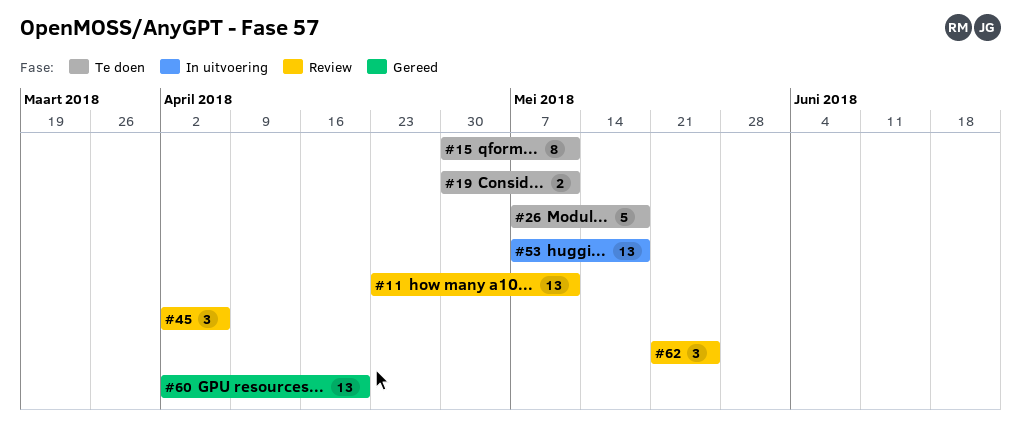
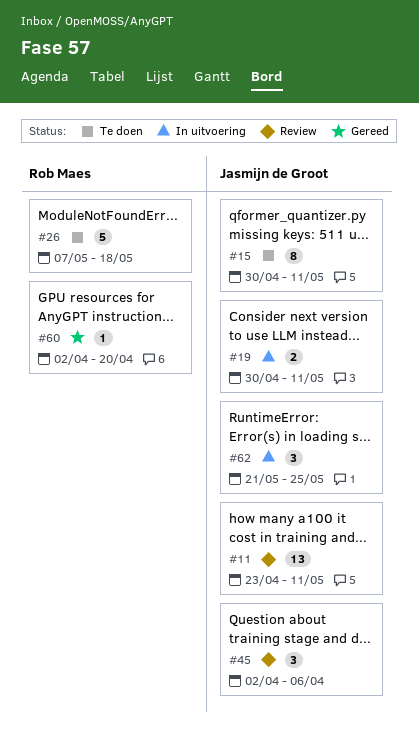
#19, status: Te doen -> In uitvoering
#53: present -> none
#60, estimate: 13 -> 1
#62, status: Review -> In uitvoering

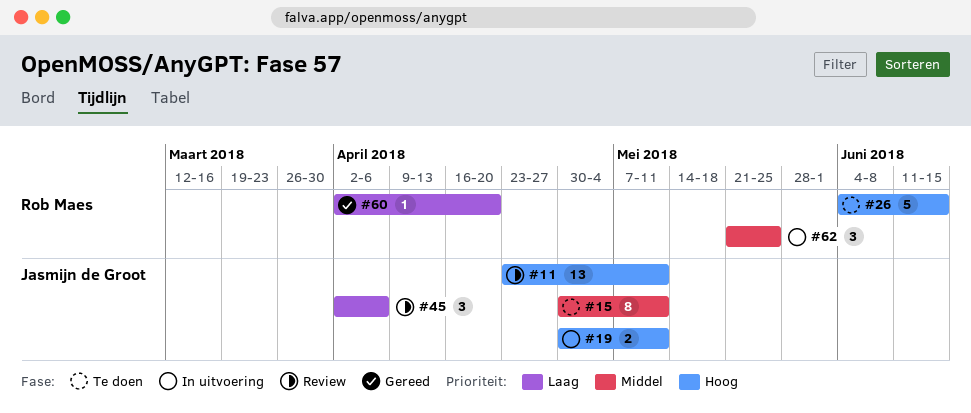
#26, start: May 7 -> Jun 4
#26, due: May 18 -> Jun 15
#62, owner: Jasmijn de Groot -> Rob Maes

